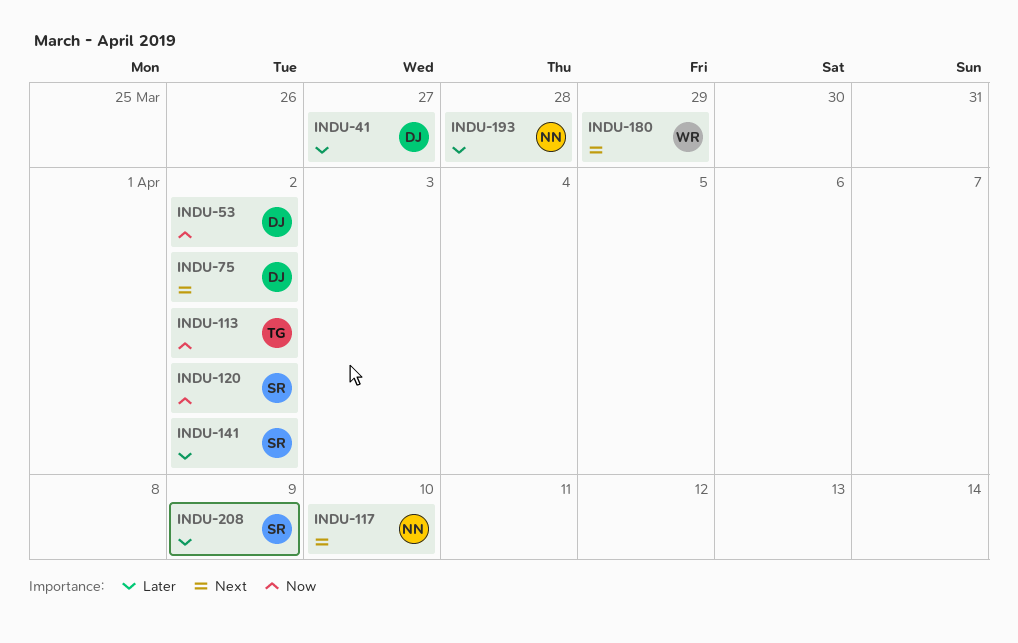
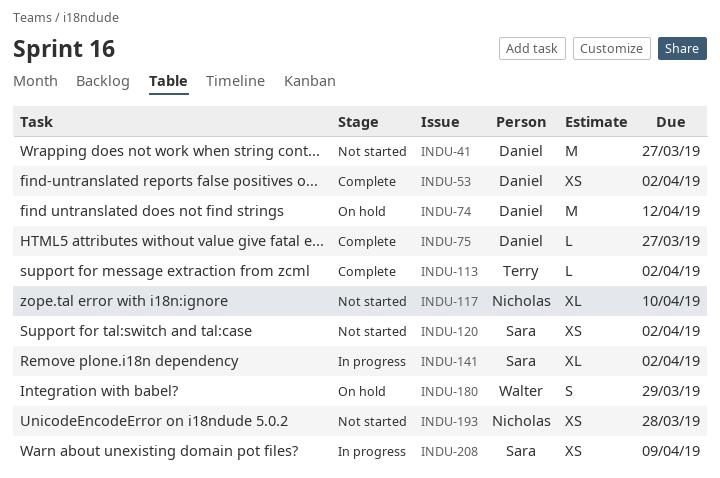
INDU-74: none -> present
INDU-75, due: Apr 2 -> Mar 27

